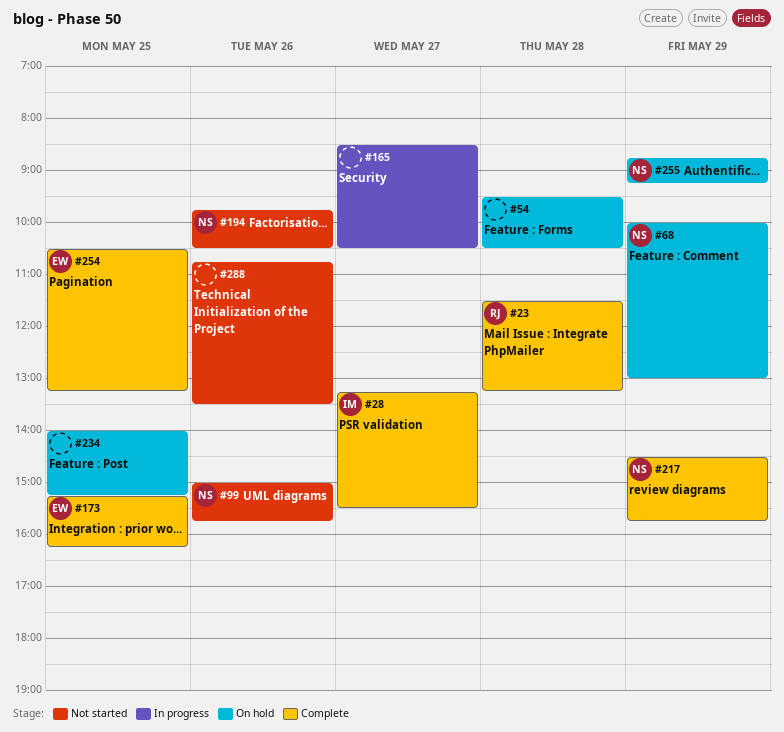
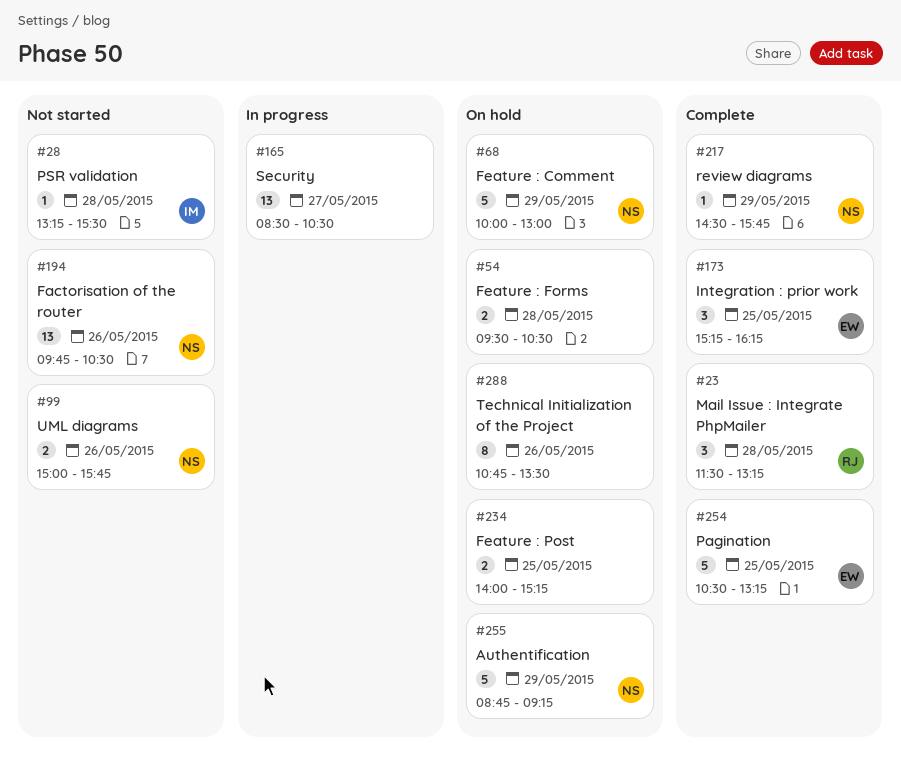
#28, status: Complete -> Not started
#28, day: May 27 -> May 28
#288, status: Not started -> On hold

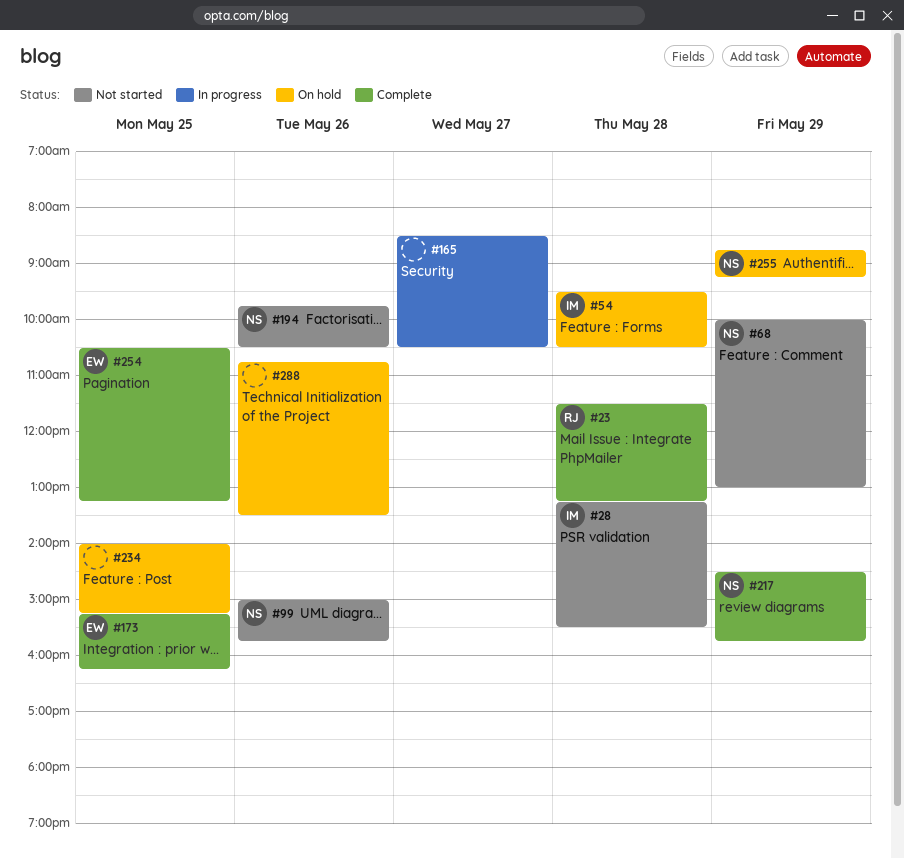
#54, owner: none -> IM
#68, status: On hold -> Not started

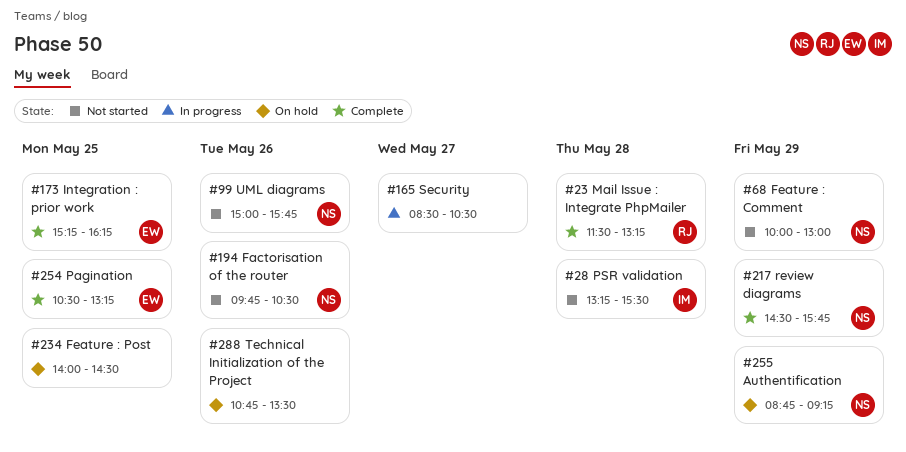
#54: present -> none
#234, ends: 15:15 -> 14:30

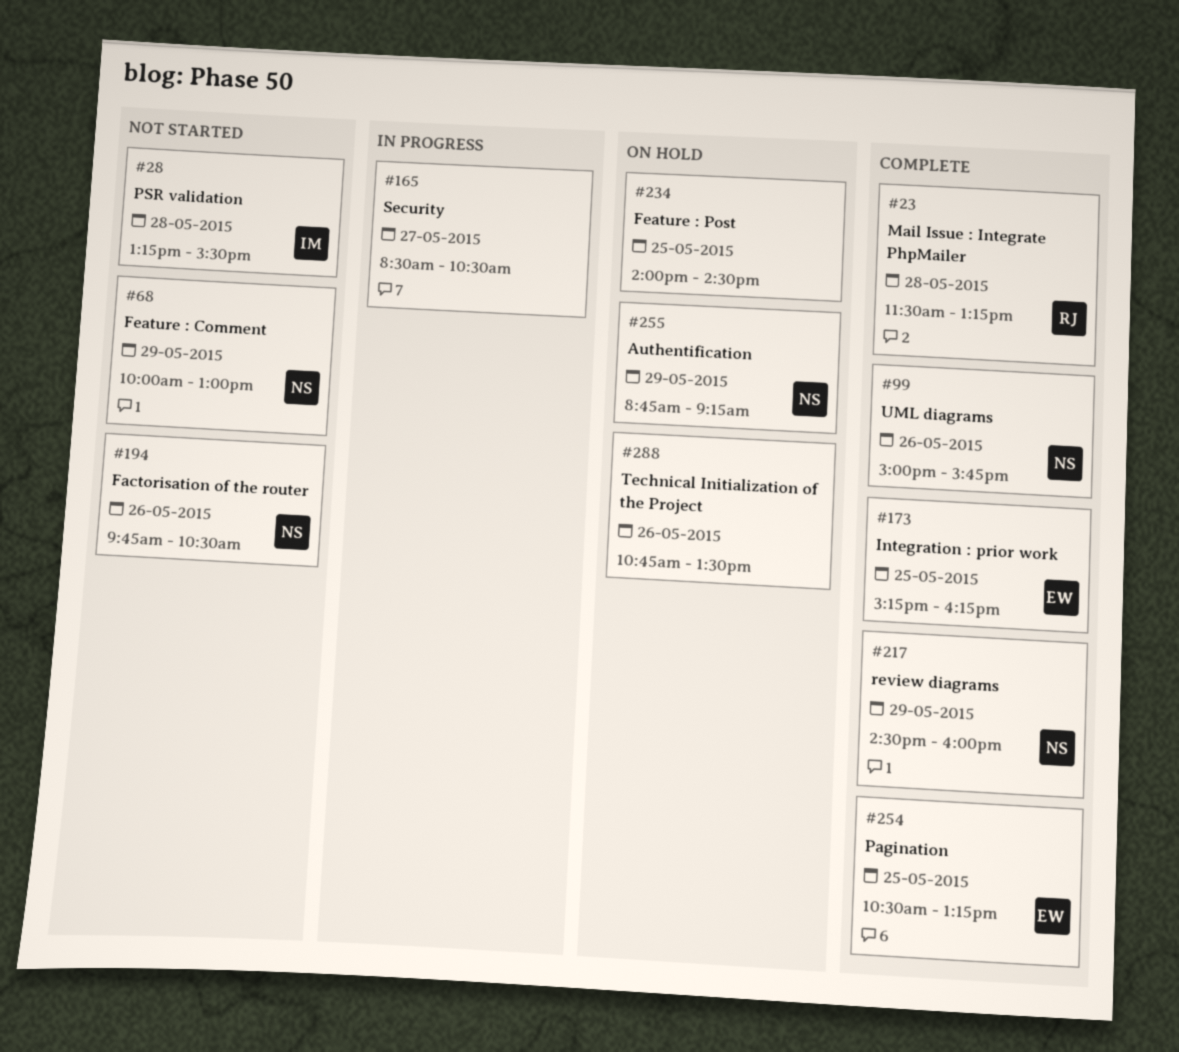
#99, status: Not started -> Complete
#217, ends: 15:45 -> 16:00

